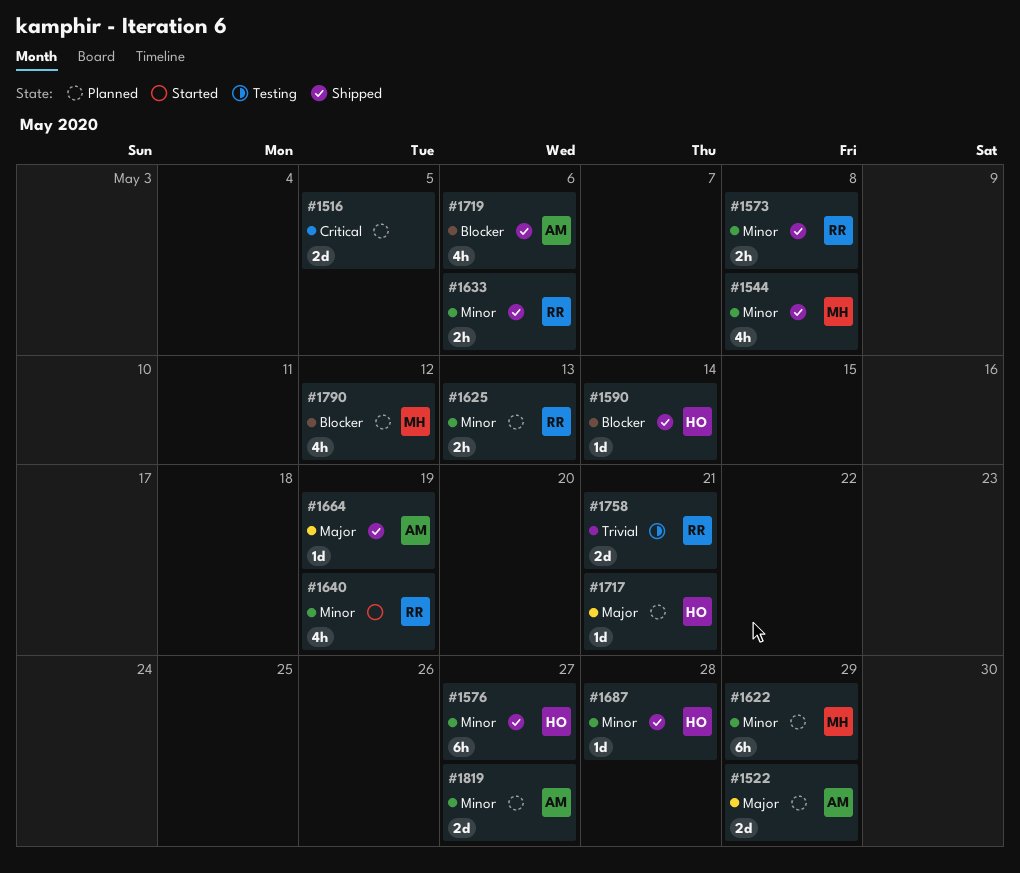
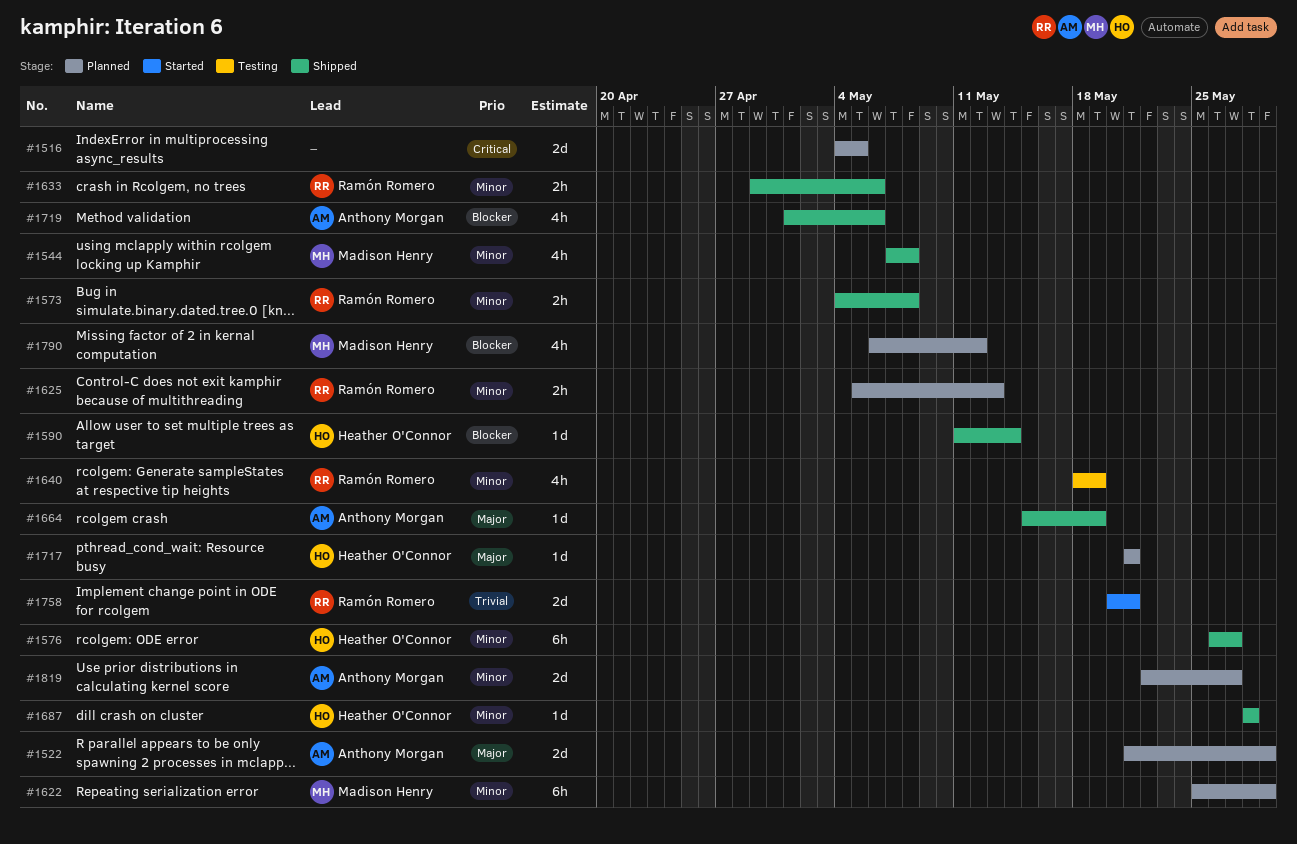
#1640, status: Started -> Testing
#1758, status: Testing -> Started

